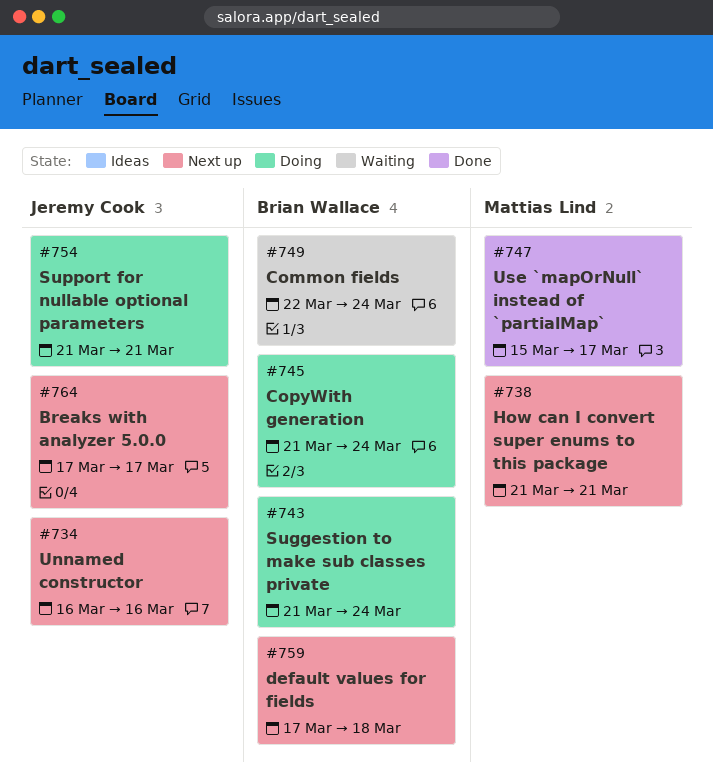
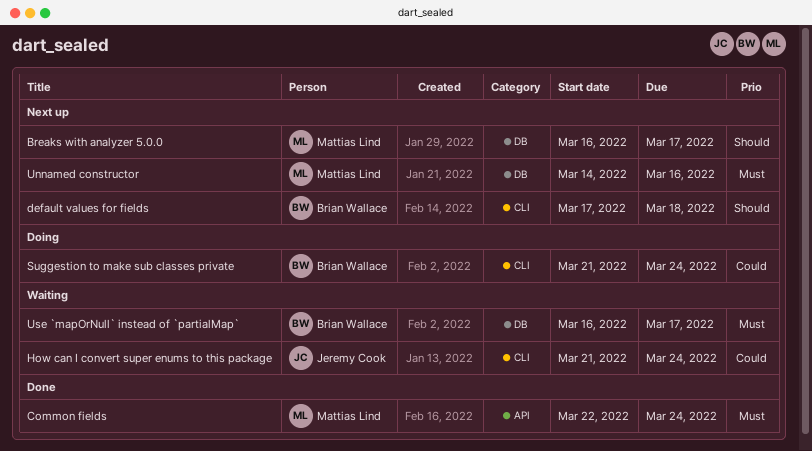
Breaks with analyzer 5.0.0, owner: Jeremy Cook -> Mattias Lind
Breaks with analyzer 5.0.0, start: Mar 17 -> Mar 16
Common fields, status: Waiting -> Done
Common fields, owner: Brian Wallace -> Mattias Lind
CopyWith generation: present -> none
How can I convert super enums to this package, status: Next up -> Waiting
How can I convert super enums to this package, owner: Mattias Lind -> Jeremy Cook
How can I convert super enums to this package, due: Mar 21 -> Mar 24
Support for nullable optional parameters: present -> none
Unnamed constructor, owner: Jeremy Cook -> Mattias Lind
Unnamed constructor, start: Mar 16 -> Mar 14
Use `mapOrNull` instead of `partialMap`, status: Done -> Waiting
Use `mapOrNull` instead of `partialMap`, owner: Mattias Lind -> Brian Wallace
Use `mapOrNull` instead of `partialMap`, start: Mar 15 -> Mar 16

